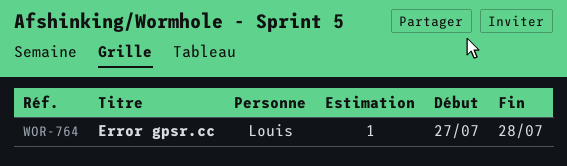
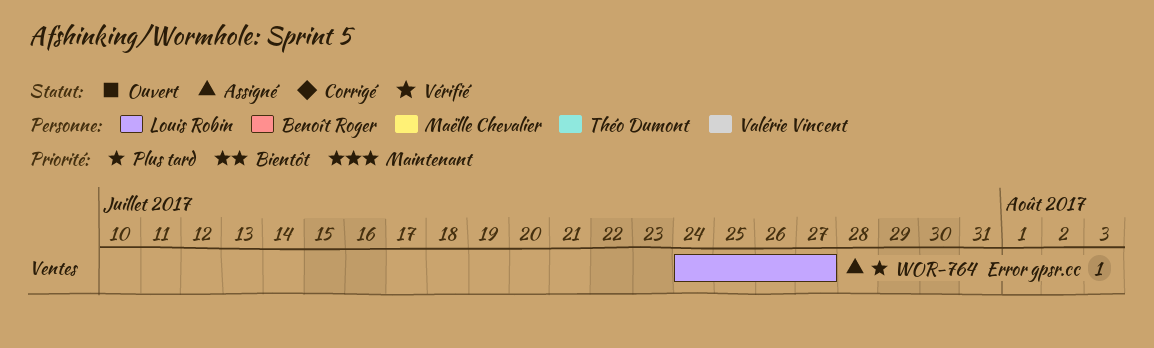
WOR-764, start: Jul 27 -> Jul 24
WOR-764, due: Jul 28 -> Jul 27

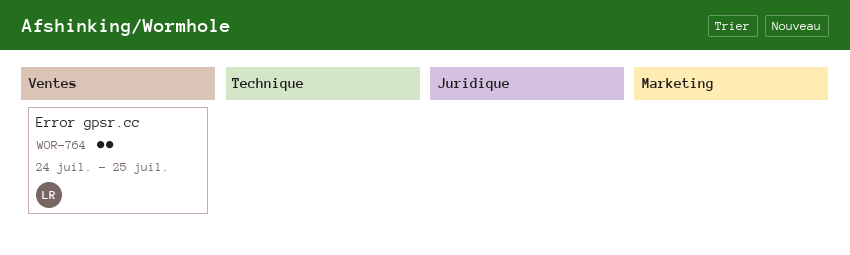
WOR-764, estimate: 1 -> 2
WOR-764, due: Jul 27 -> Jul 25

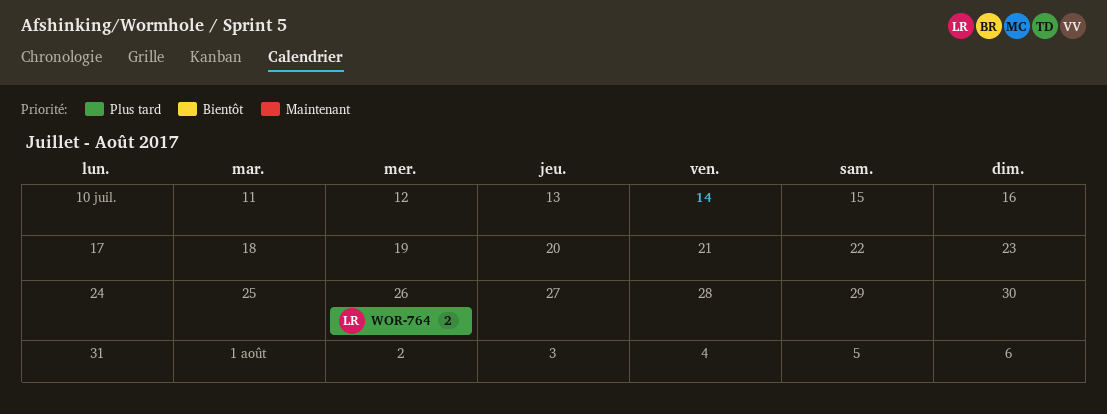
WOR-764, start: Jul 24 -> Jul 26
WOR-764, due: Jul 25 -> Jul 26

